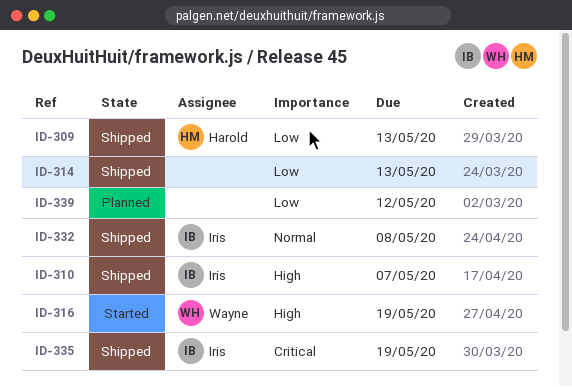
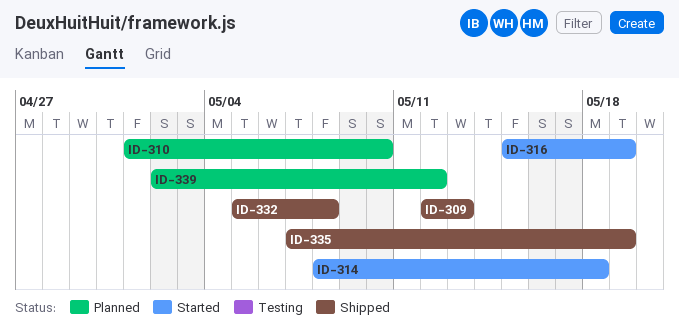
ID-310, status: Shipped -> Planned
ID-310, due: May 7 -> May 10
ID-314, status: Shipped -> Started
ID-314, due: May 13 -> May 18

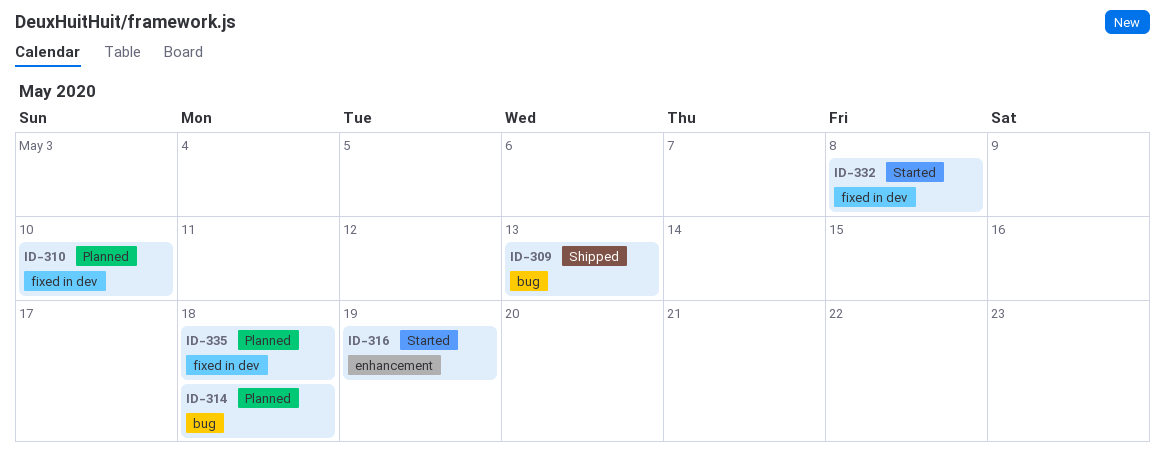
ID-314, status: Started -> Planned
ID-332, status: Shipped -> Started
ID-335, status: Shipped -> Planned
ID-335, due: May 19 -> May 18
ID-339: present -> none

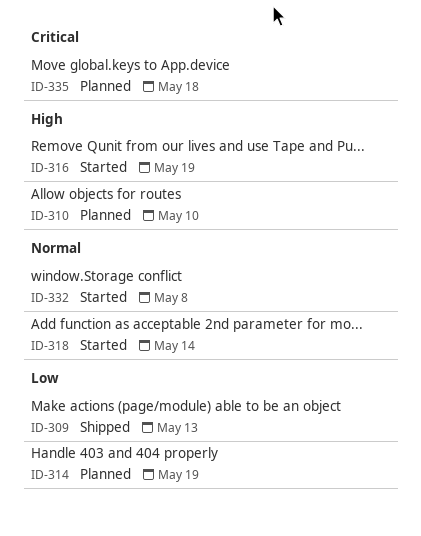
ID-314, due: May 18 -> May 19
ID-318: none -> present

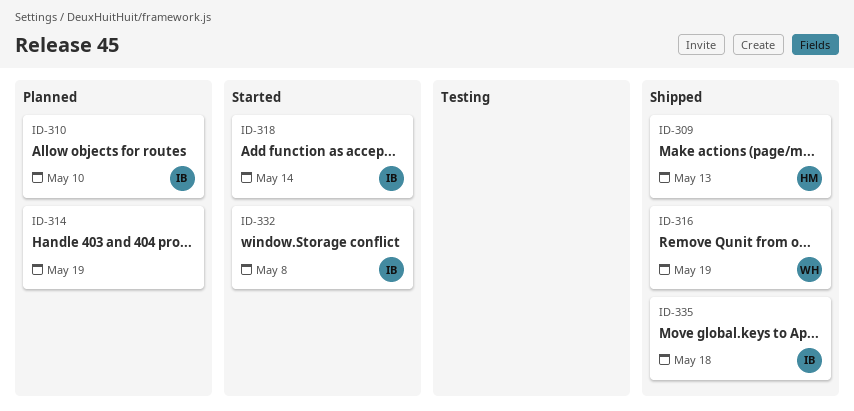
ID-316, status: Started -> Shipped
ID-335, status: Planned -> Shipped

